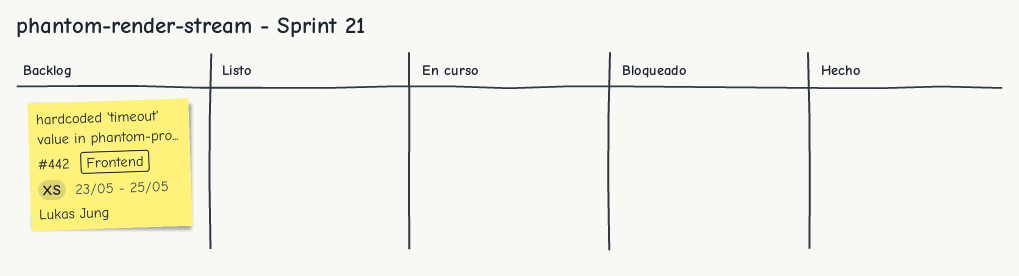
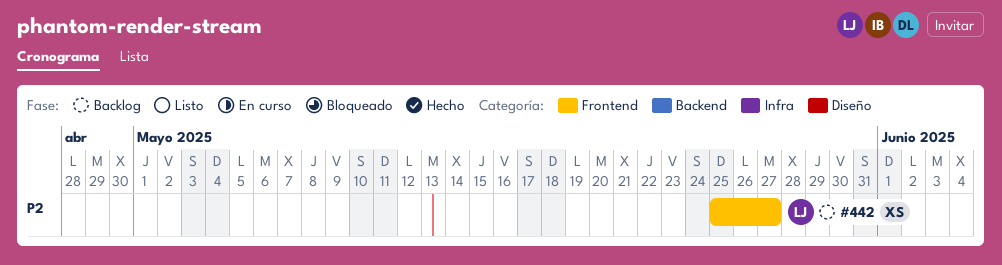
#442, start: May 23 -> May 25
#442, due: May 25 -> May 27

